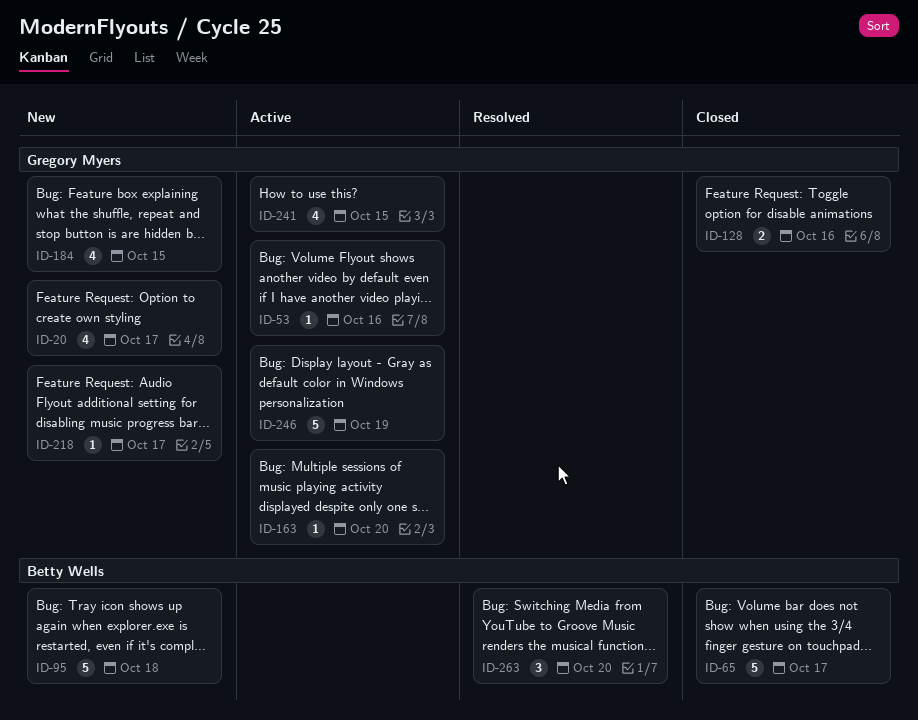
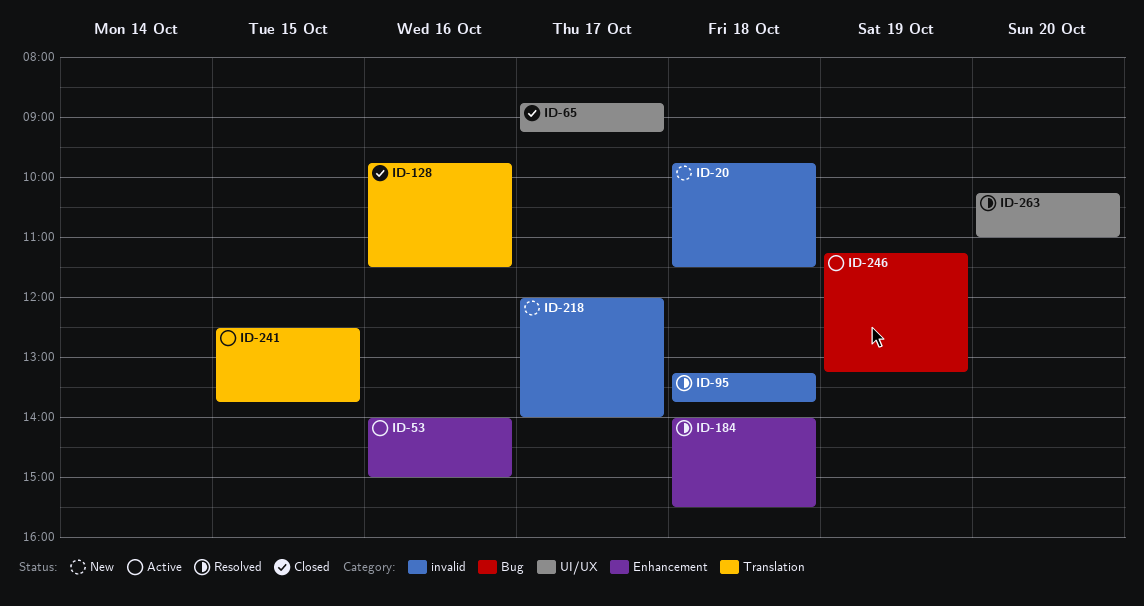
ID-20, day: Oct 17 -> Oct 18
ID-95, status: New -> Resolved
ID-163: present -> none
ID-184, status: New -> Resolved
ID-184, day: Oct 15 -> Oct 18

